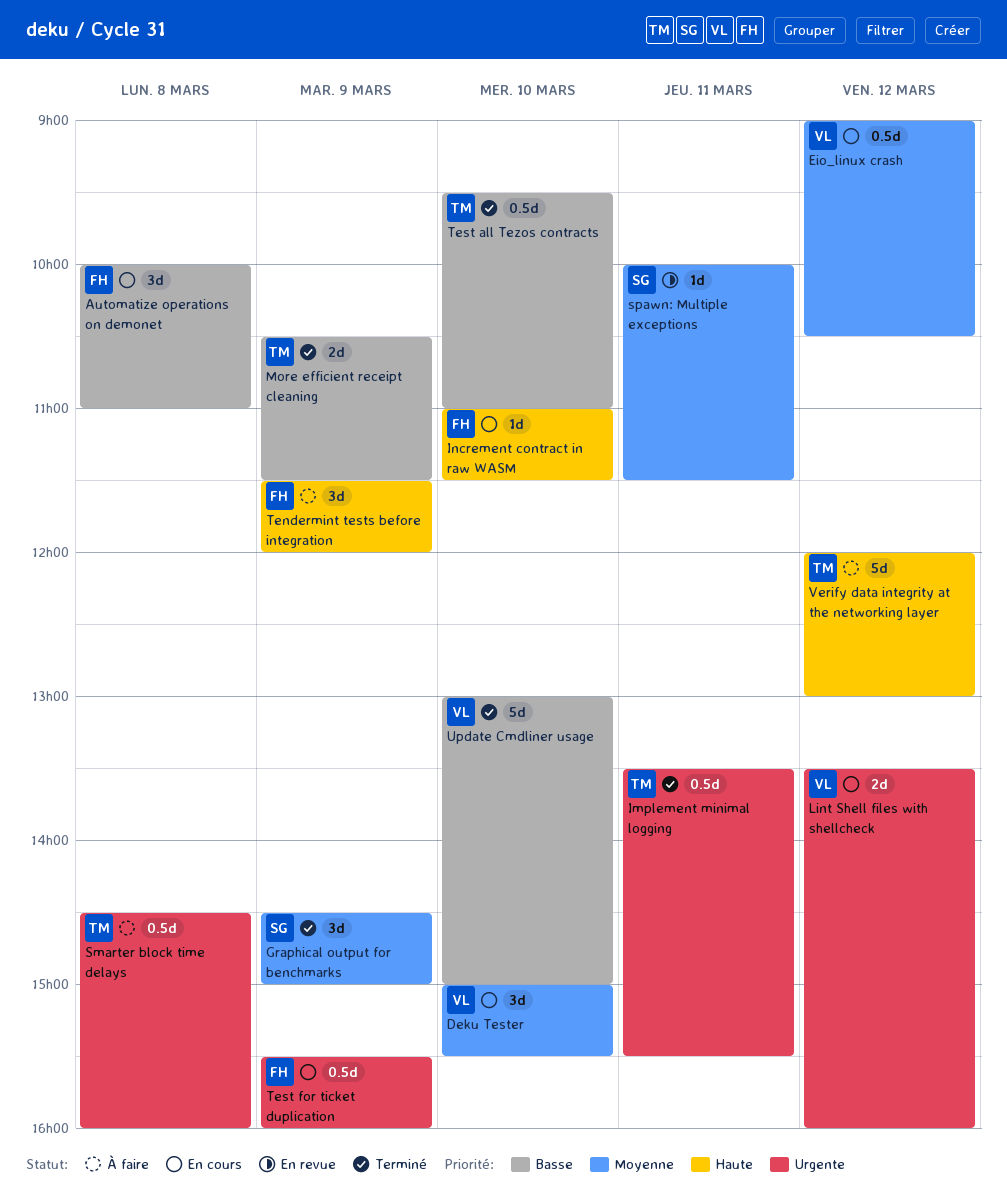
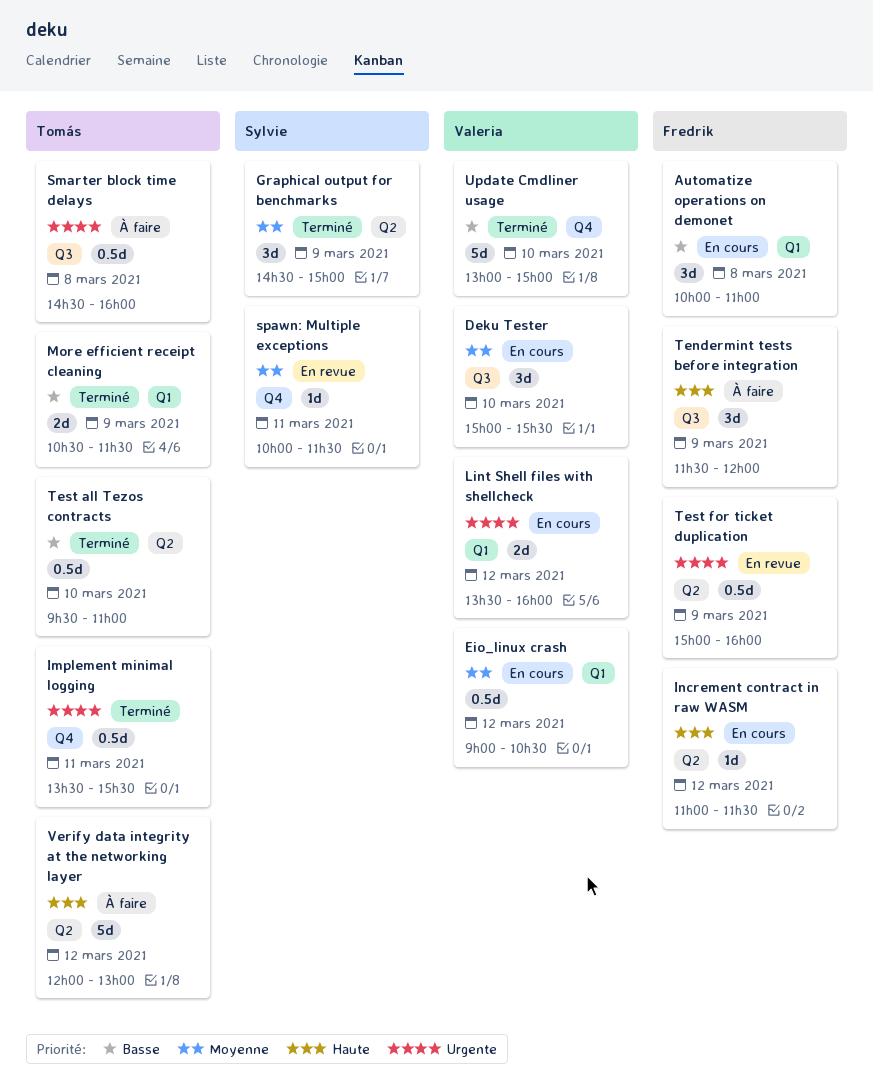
Increment contract in raw WASM, day: Mar 10 -> Mar 12
Test for ticket duplication, status: En cours -> En revue
Test for ticket duplication, begins: 15:30 -> 15:00

